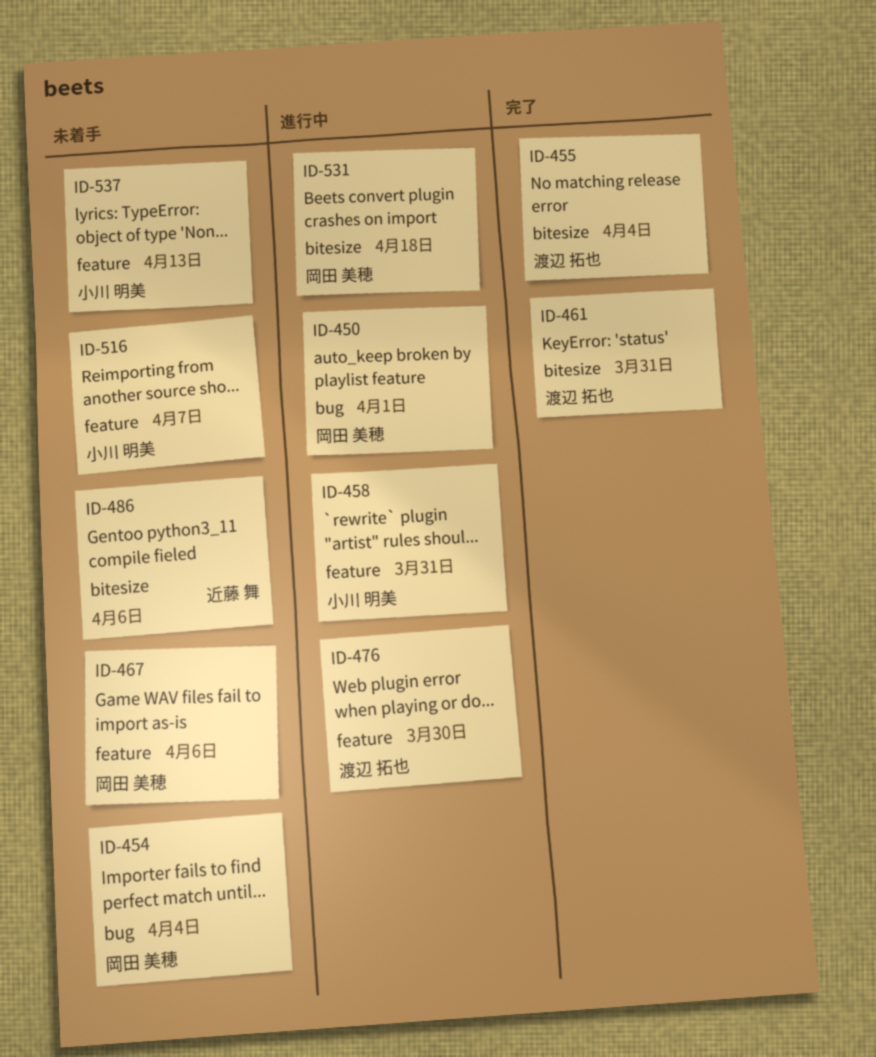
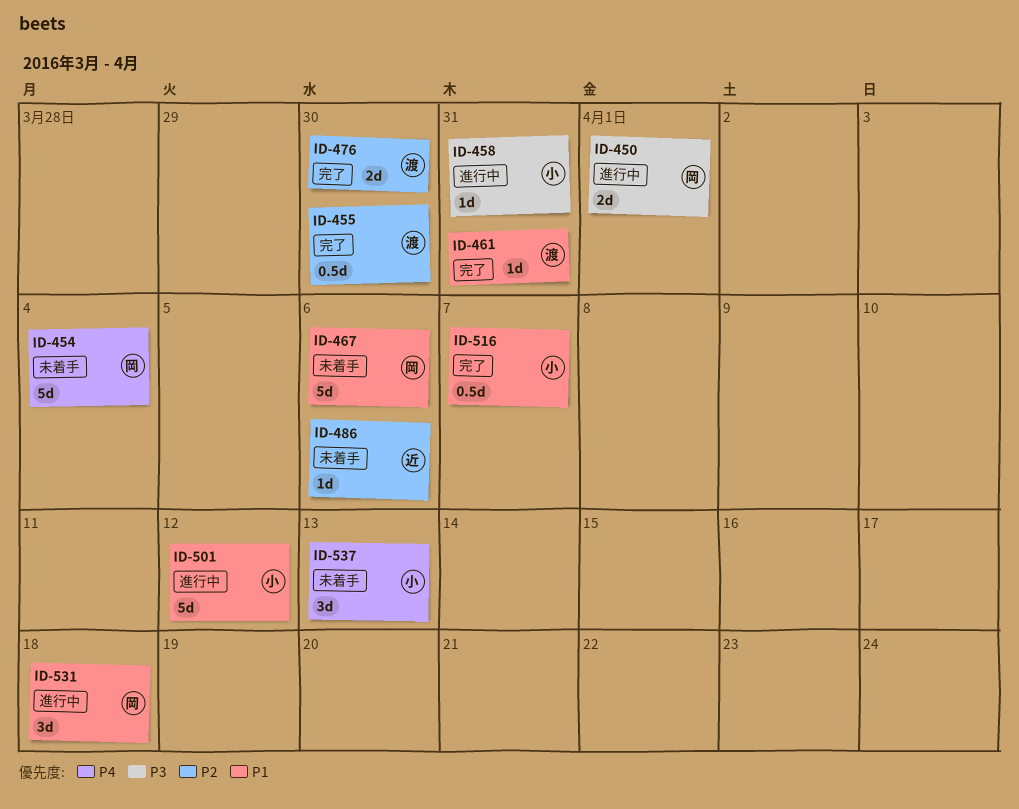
ID-455, due: Apr 4 -> Mar 30
ID-476, status: 進行中 -> 完了
ID-501: none -> present
ID-516, status: 未着手 -> 完了

